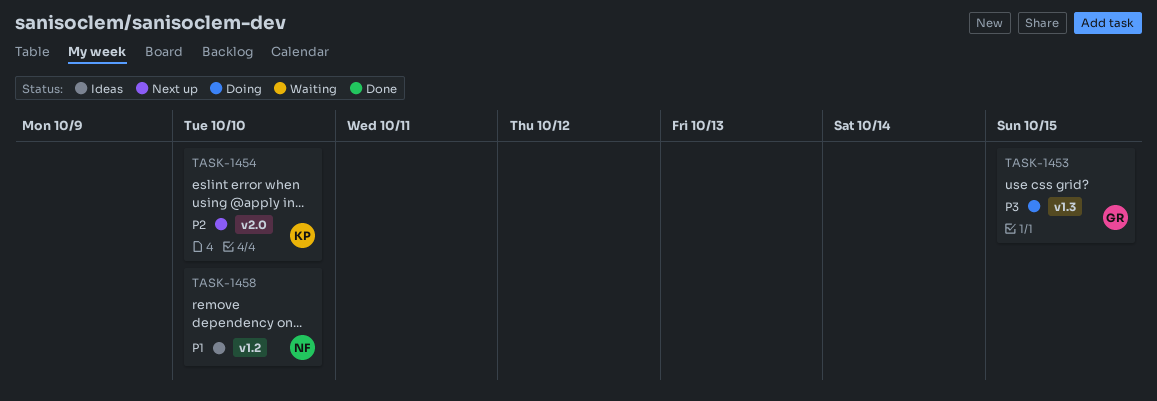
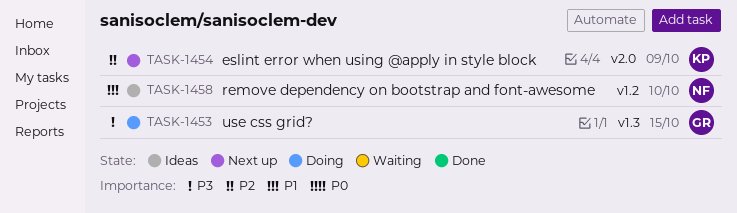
TASK-1454, due: Oct 10 -> Oct 9

